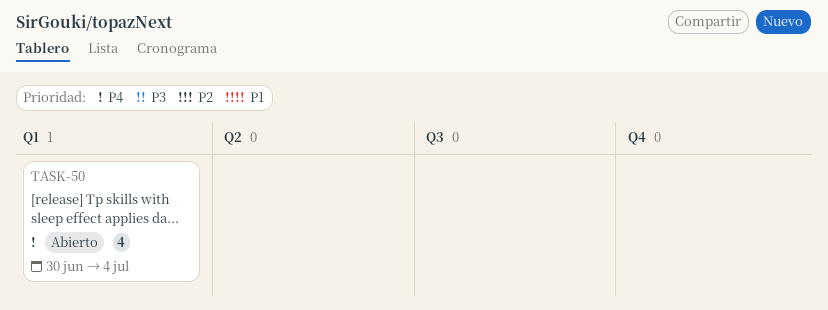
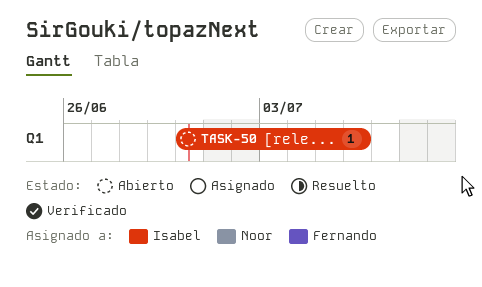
TASK-50, estimate: 4 -> 1
TASK-50, due: Jul 4 -> Jul 6

